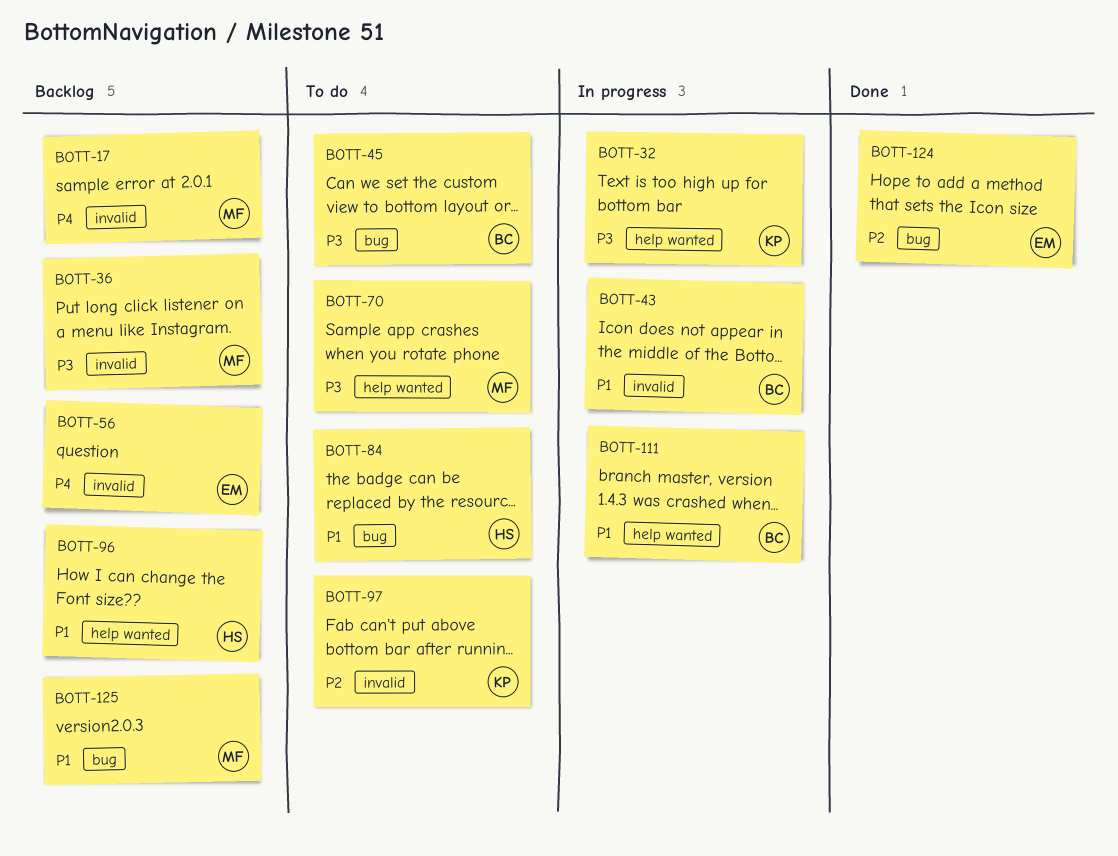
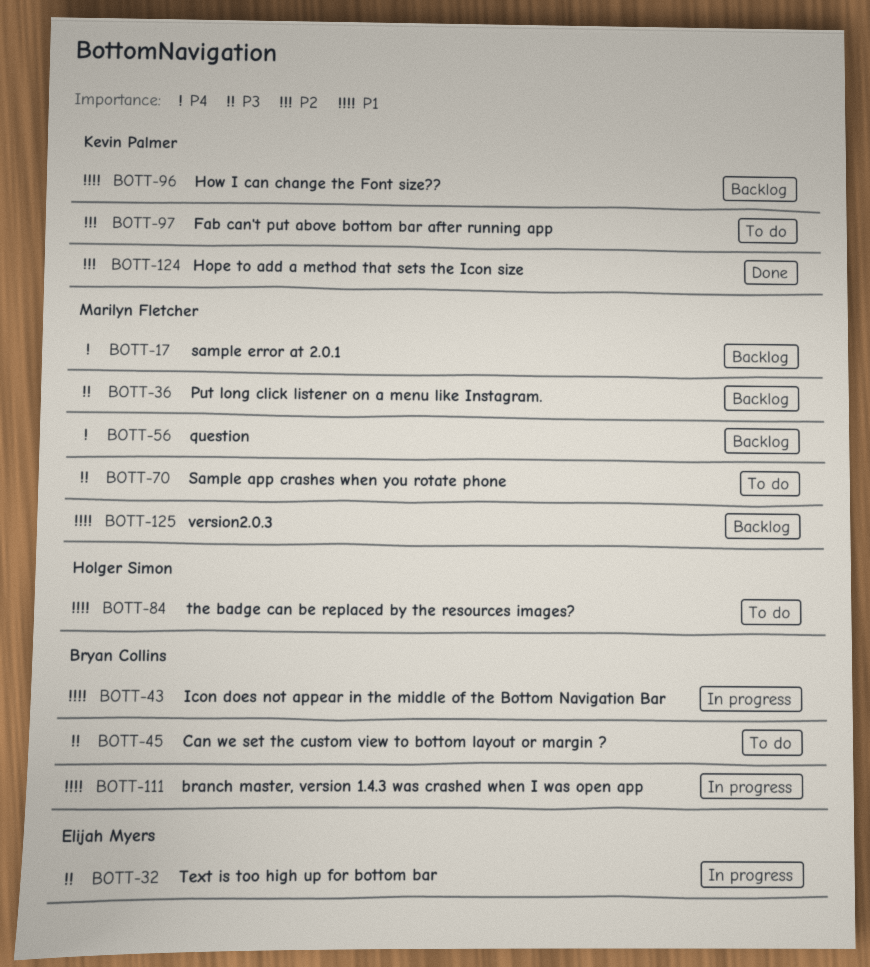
BOTT-32, owner: Kevin Palmer -> Elijah Myers
BOTT-56, owner: Elijah Myers -> Marilyn Fletcher
BOTT-96, owner: Holger Simon -> Kevin Palmer
BOTT-124, owner: Elijah Myers -> Kevin Palmer

